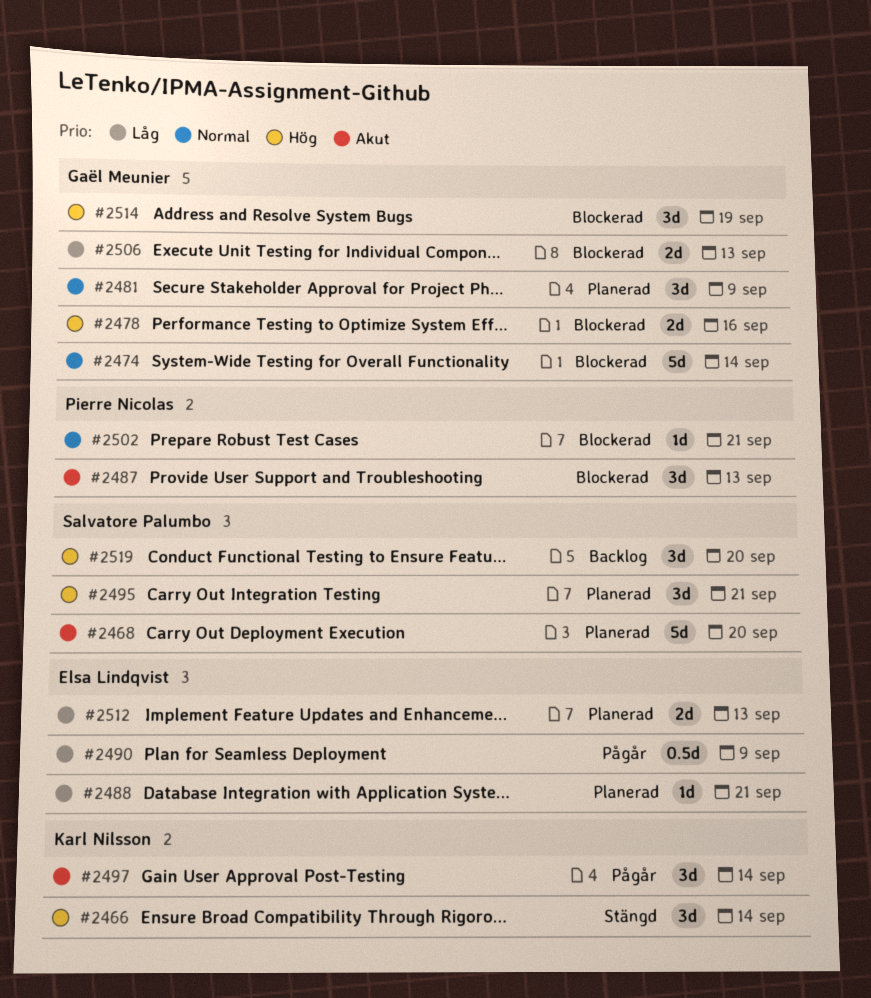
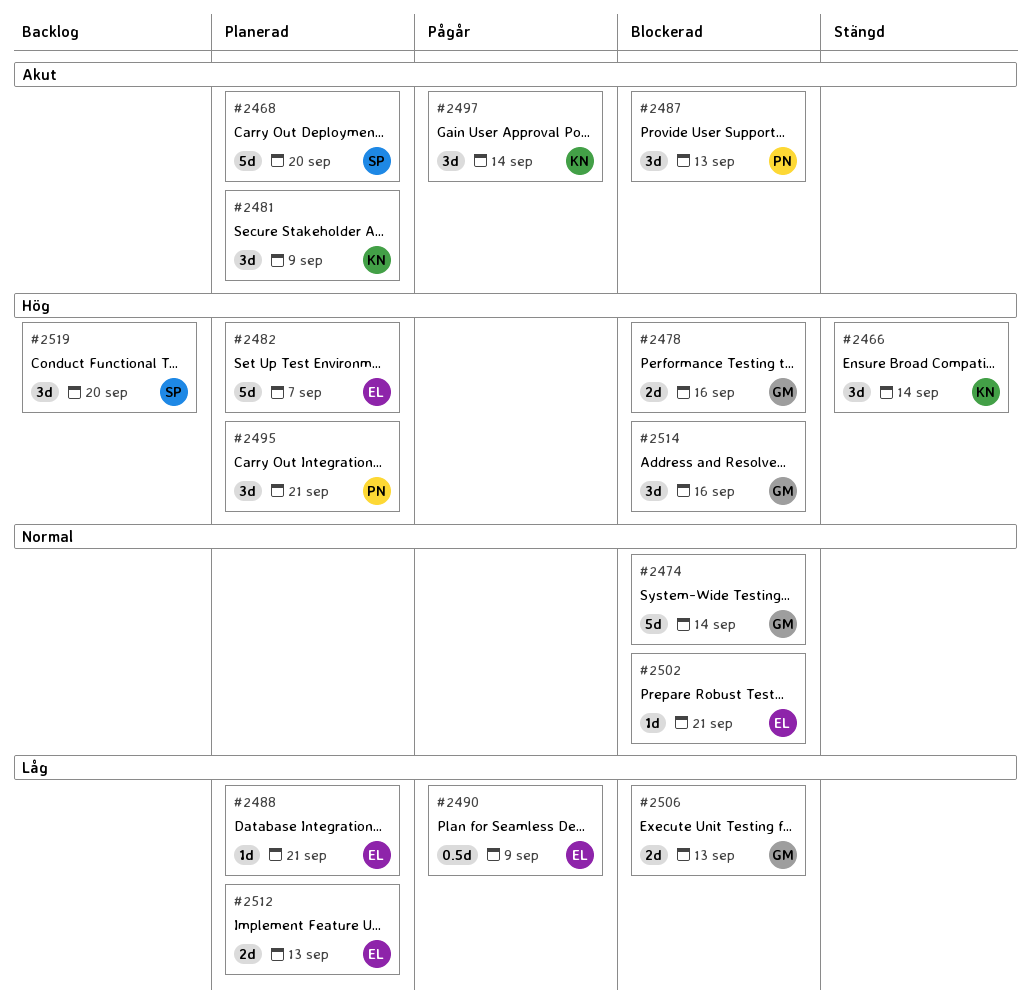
#2481, owner: Gaël Meunier -> Karl Nilsson
#2481, priority: Normal -> Akut
#2482: none -> present
#2495, owner: Salvatore Palumbo -> Pierre Nicolas
#2502, owner: Pierre Nicolas -> Elsa Lindqvist
#2514, due: Sep 19 -> Sep 16

